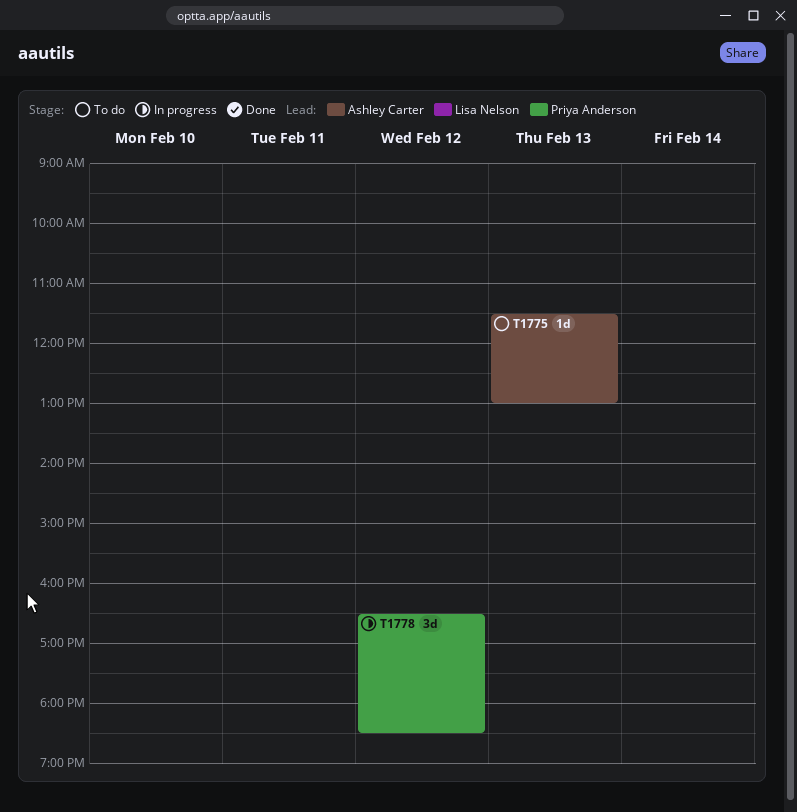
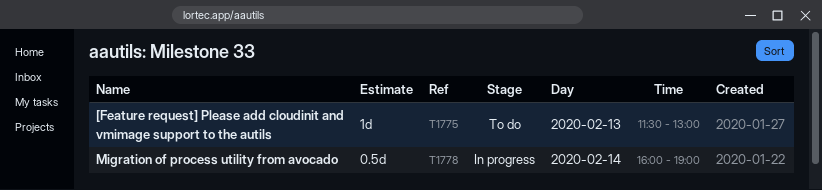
T1778, estimate: 3d -> 0.5d
T1778, day: Feb 12 -> Feb 14
T1778, begins: 16:30 -> 16:00
T1778, ends: 18:30 -> 19:00

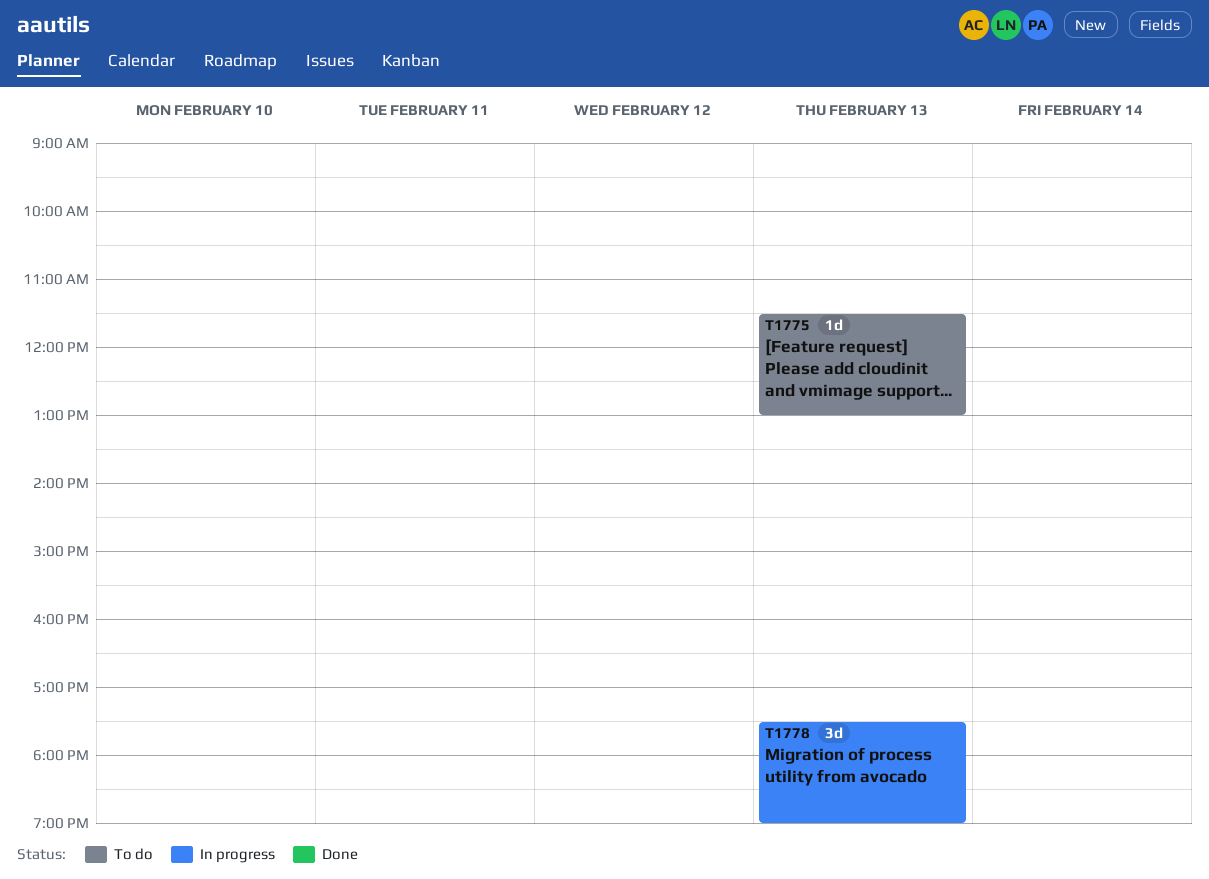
T1778, estimate: 0.5d -> 3d
T1778, day: Feb 14 -> Feb 13
T1778, begins: 16:00 -> 17:30

